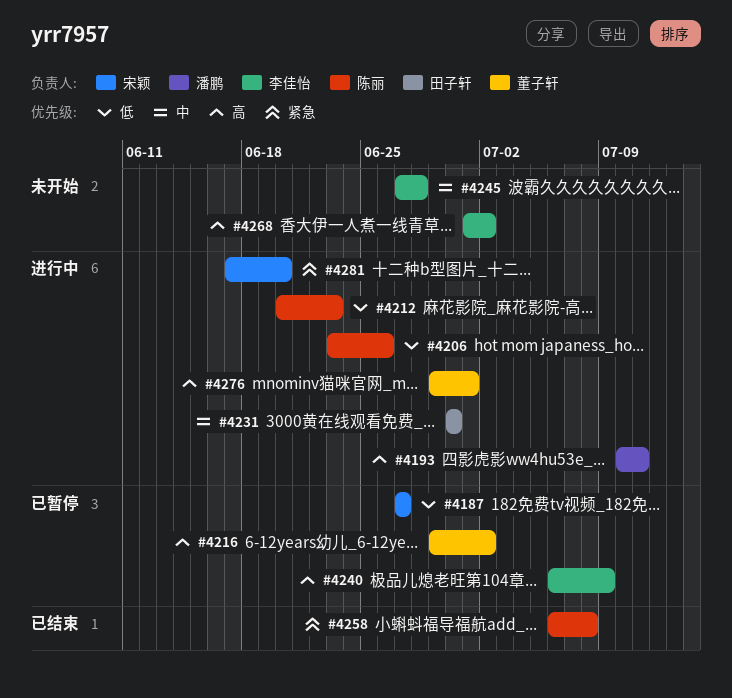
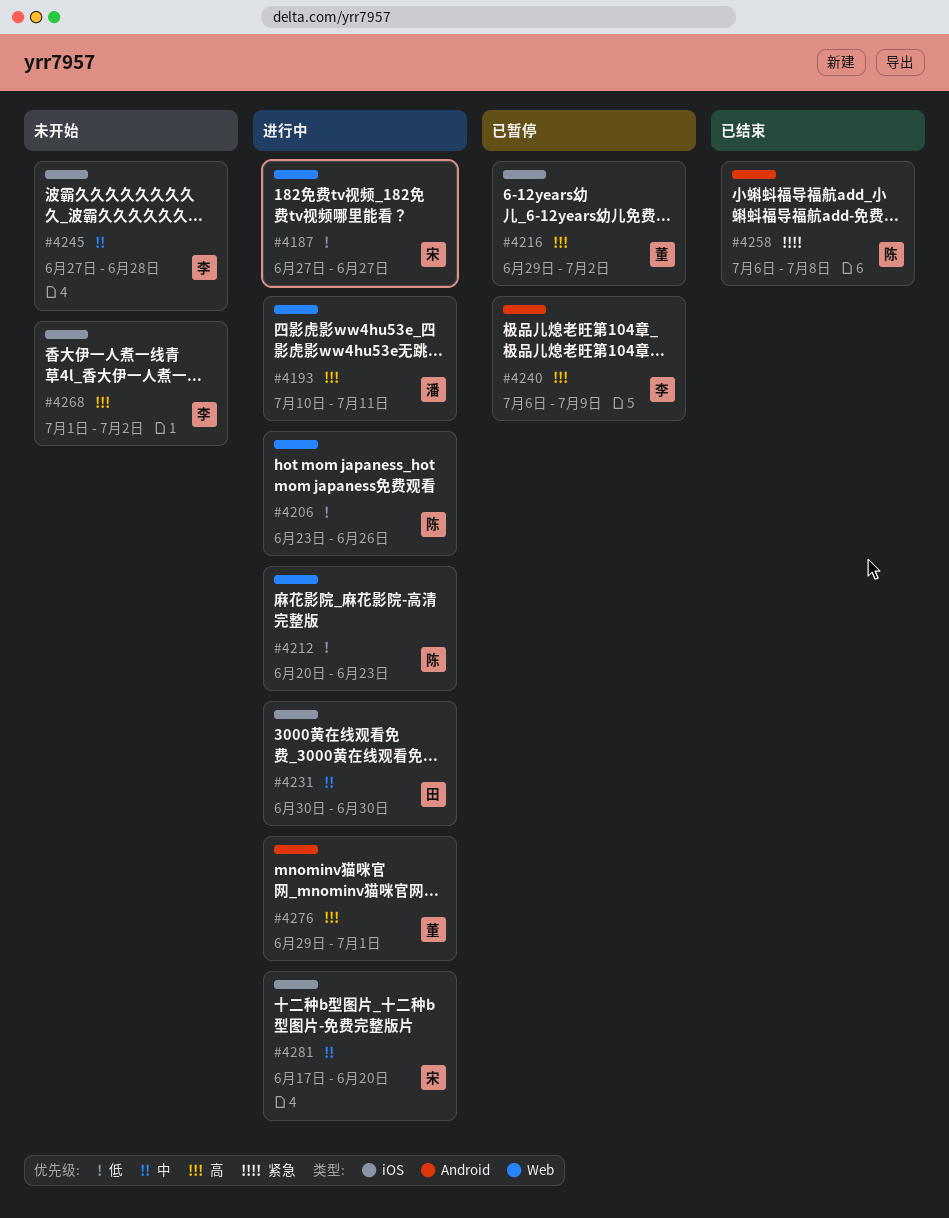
#4187, status: 已暂停 -> 进行中
#4281, priority: 紧急 -> 中

